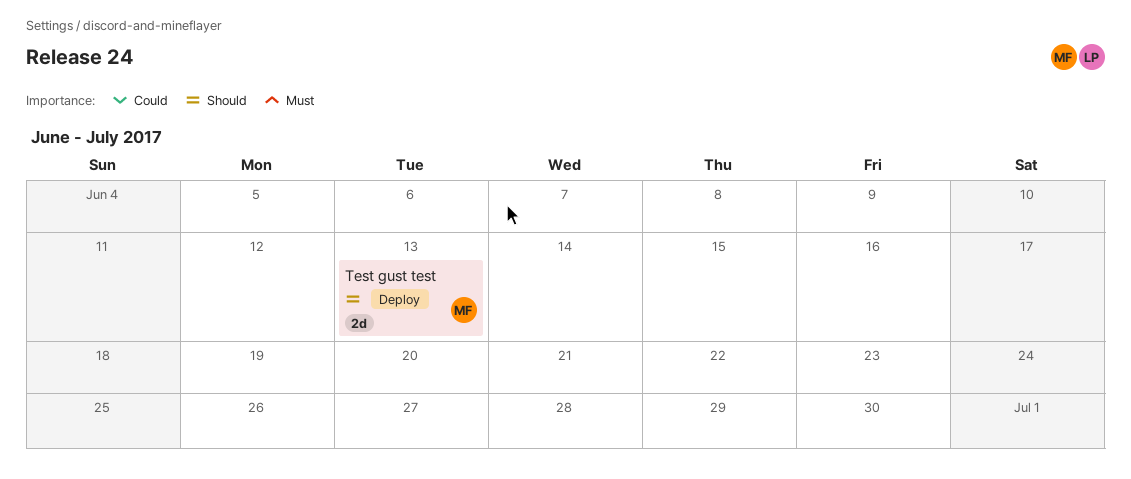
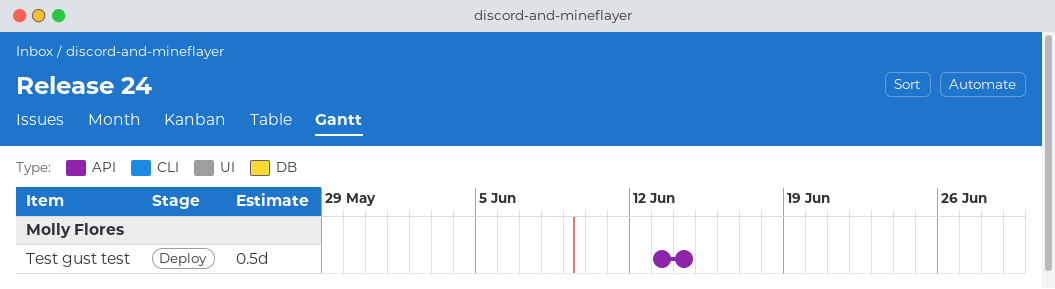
Test gust test, estimate: 2d -> 0.5d
Test gust test, due: Jun 13 -> Jun 14

